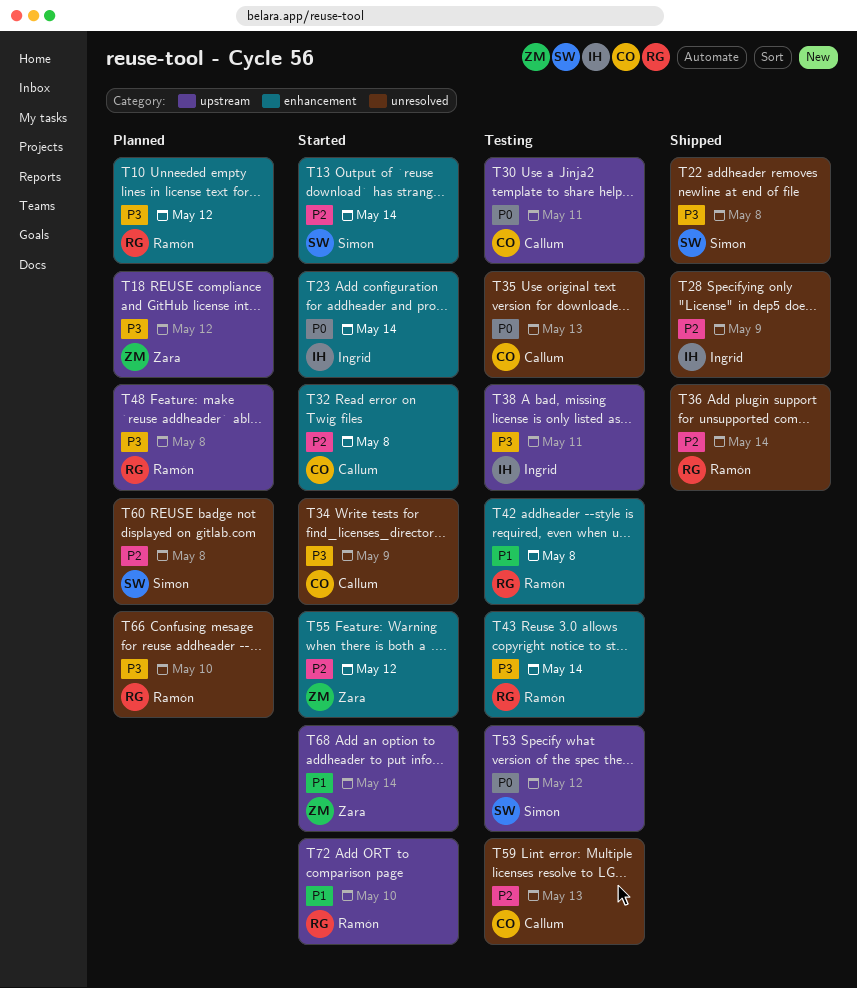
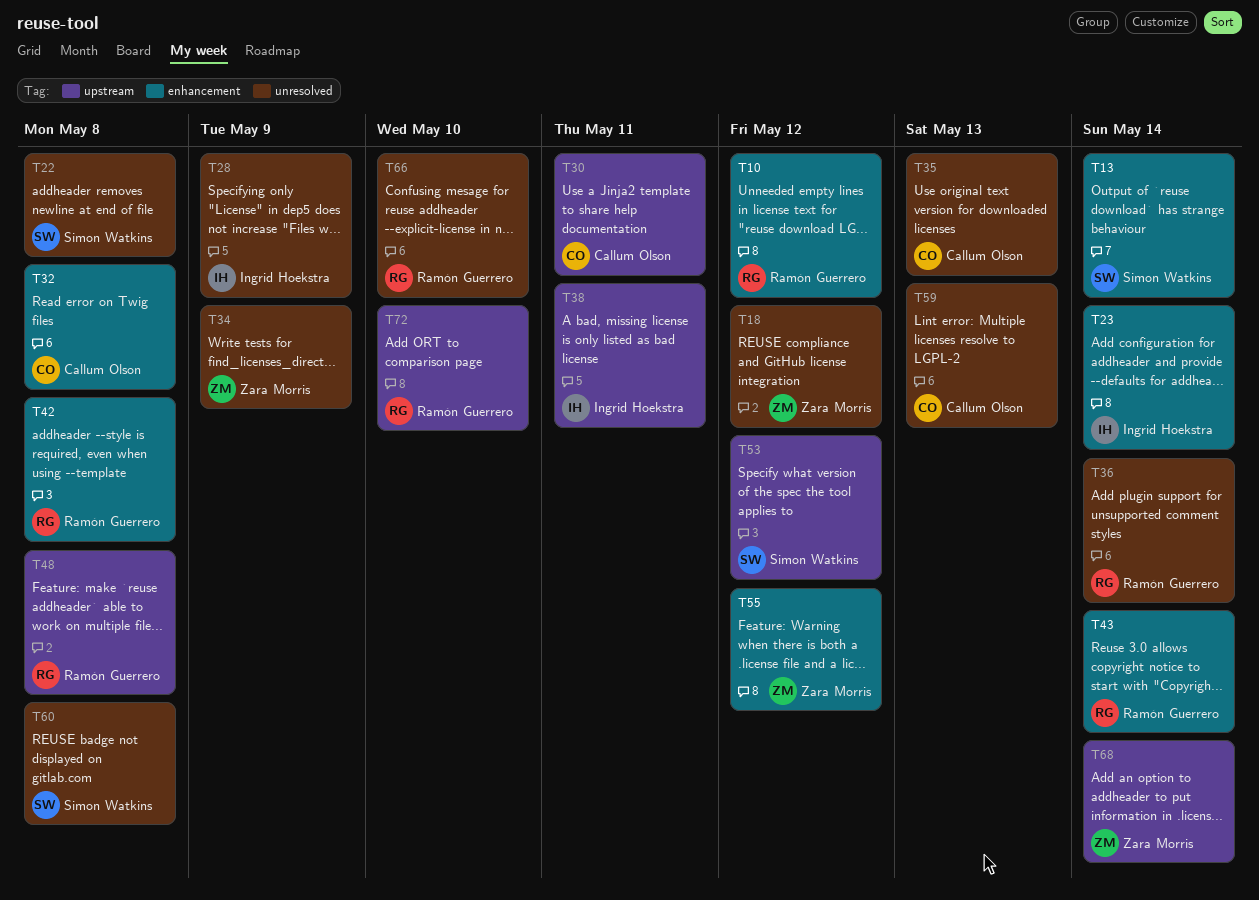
T18, label: upstream -> unresolved
T34, owner: Callum Olson -> Zara Morris

